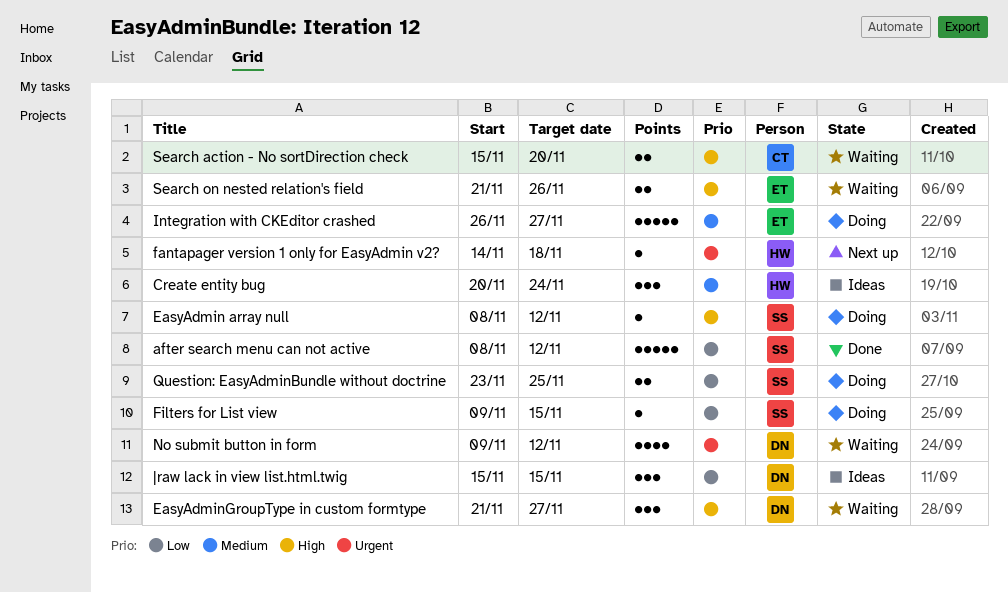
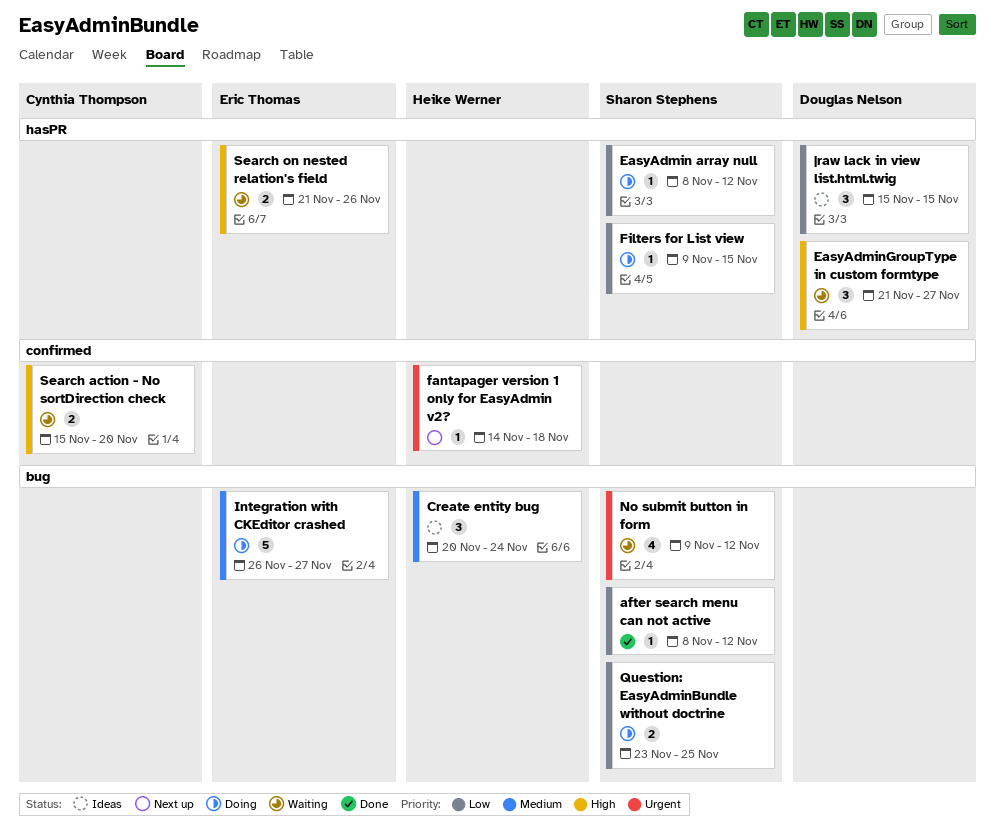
after search menu can not active, estimate: 5 -> 1
EasyAdmin array null, priority: High -> Low
No submit button in form, owner: Douglas Nelson -> Sharon Stephens

